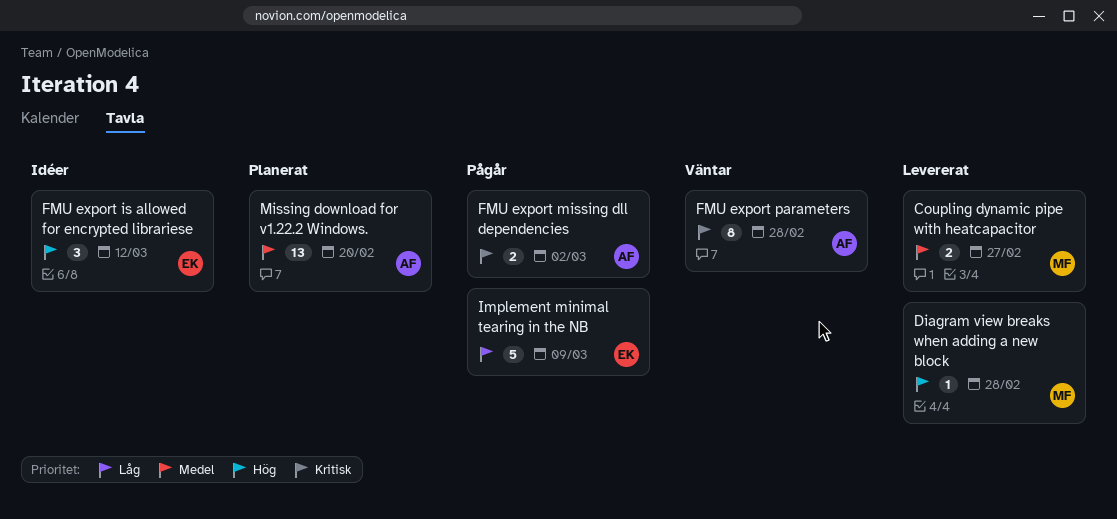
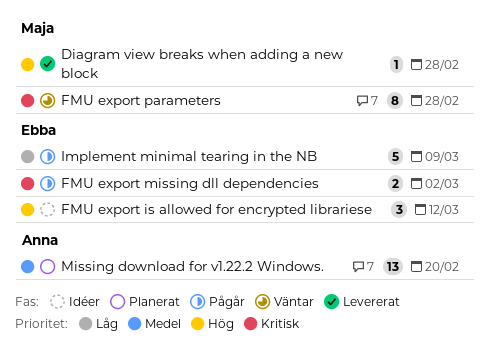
Coupling dynamic pipe with heatcapacitor: present -> none
FMU export missing dll dependencies, owner: Anna -> Ebba
FMU export parameters, owner: Anna -> Maja

